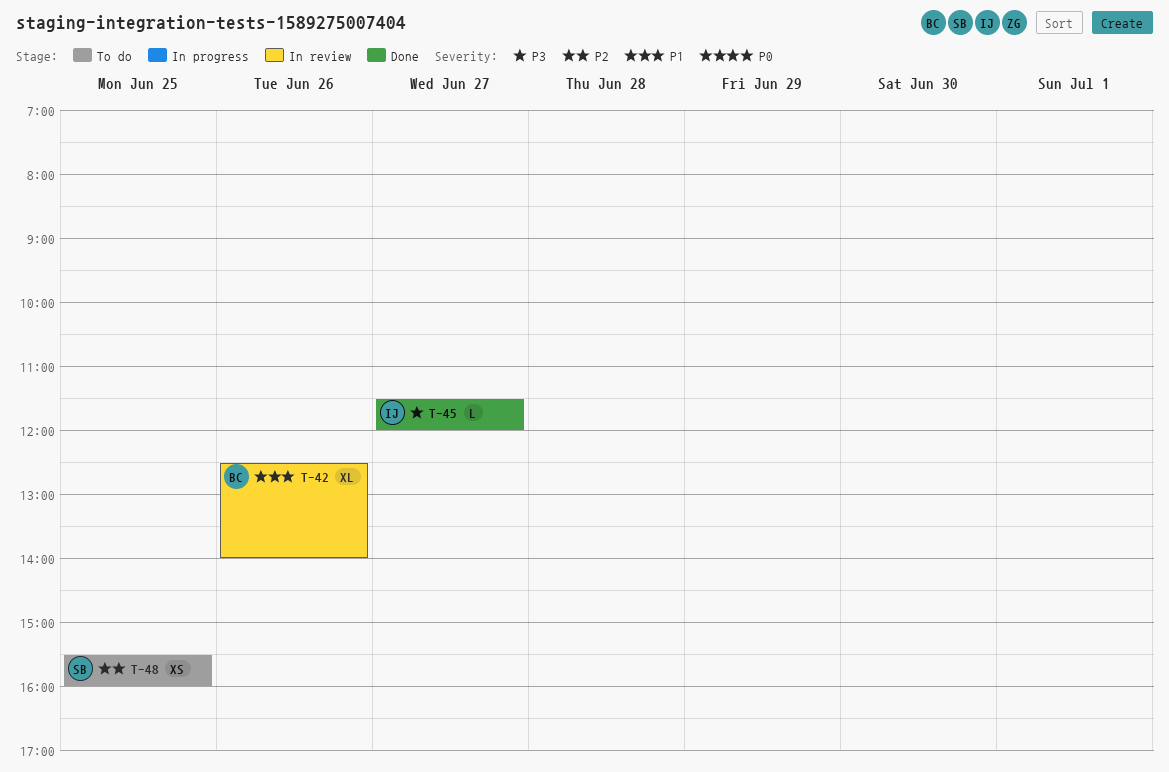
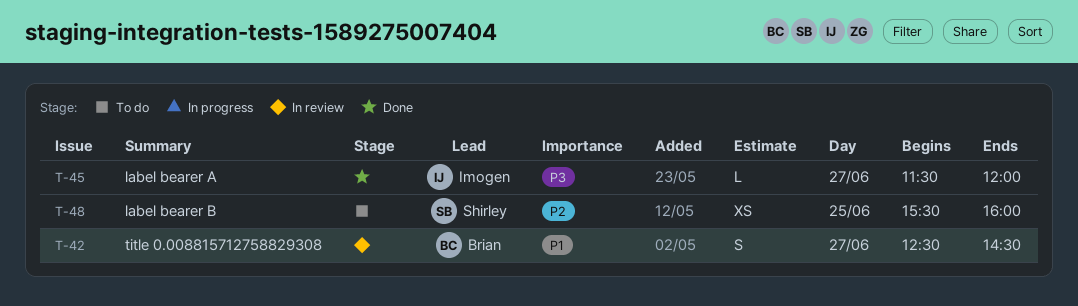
T-42, estimate: XL -> S
T-42, day: Jun 26 -> Jun 27
T-42, ends: 14:00 -> 14:30

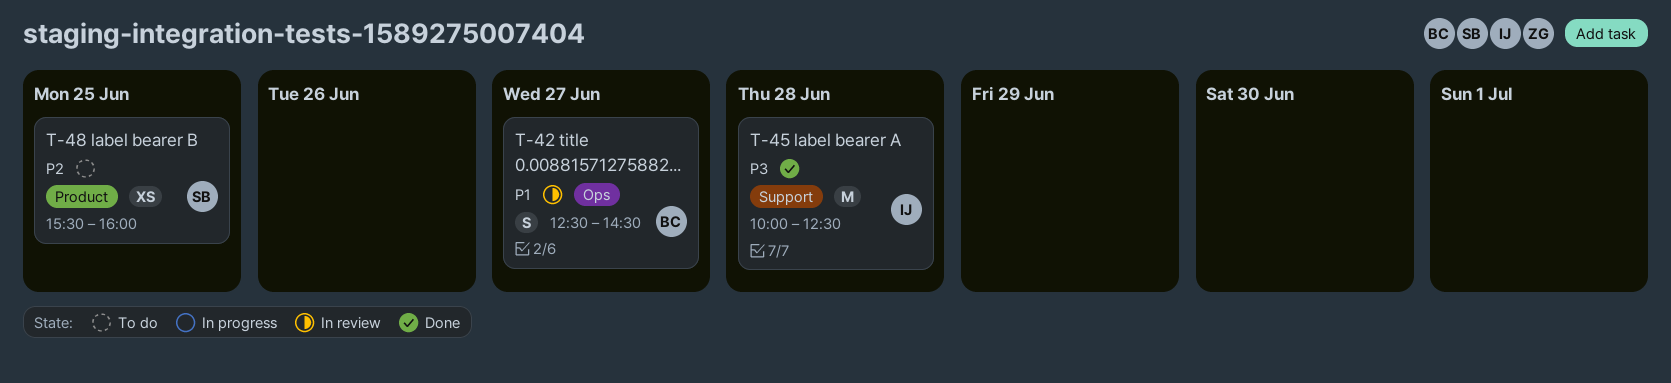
T-45, estimate: L -> M
T-45, day: Jun 27 -> Jun 28
T-45, begins: 11:30 -> 10:00
T-45, ends: 12:00 -> 12:30

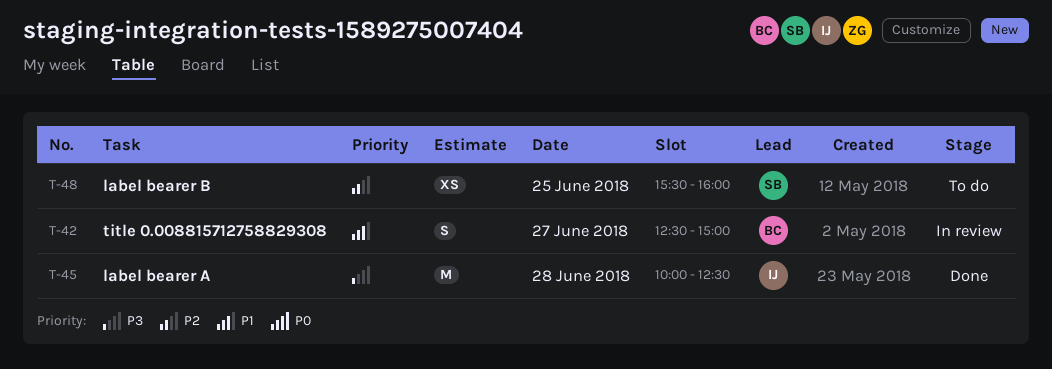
T-42, ends: 14:30 -> 15:00

